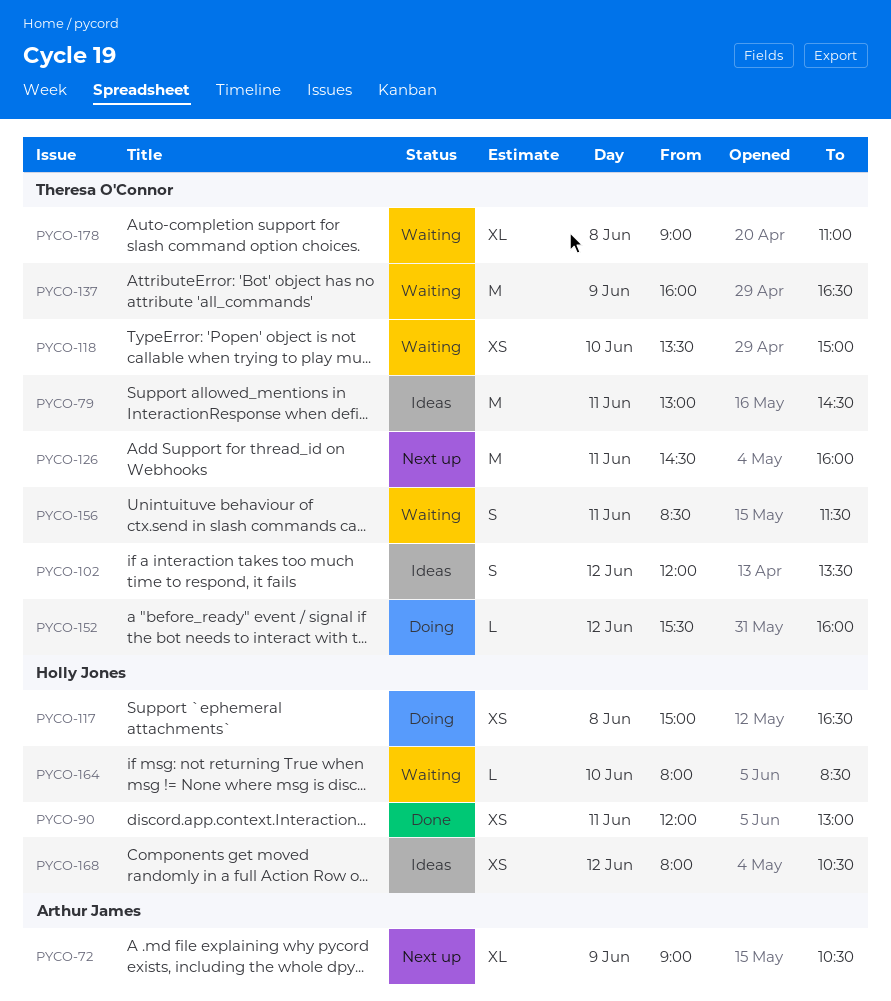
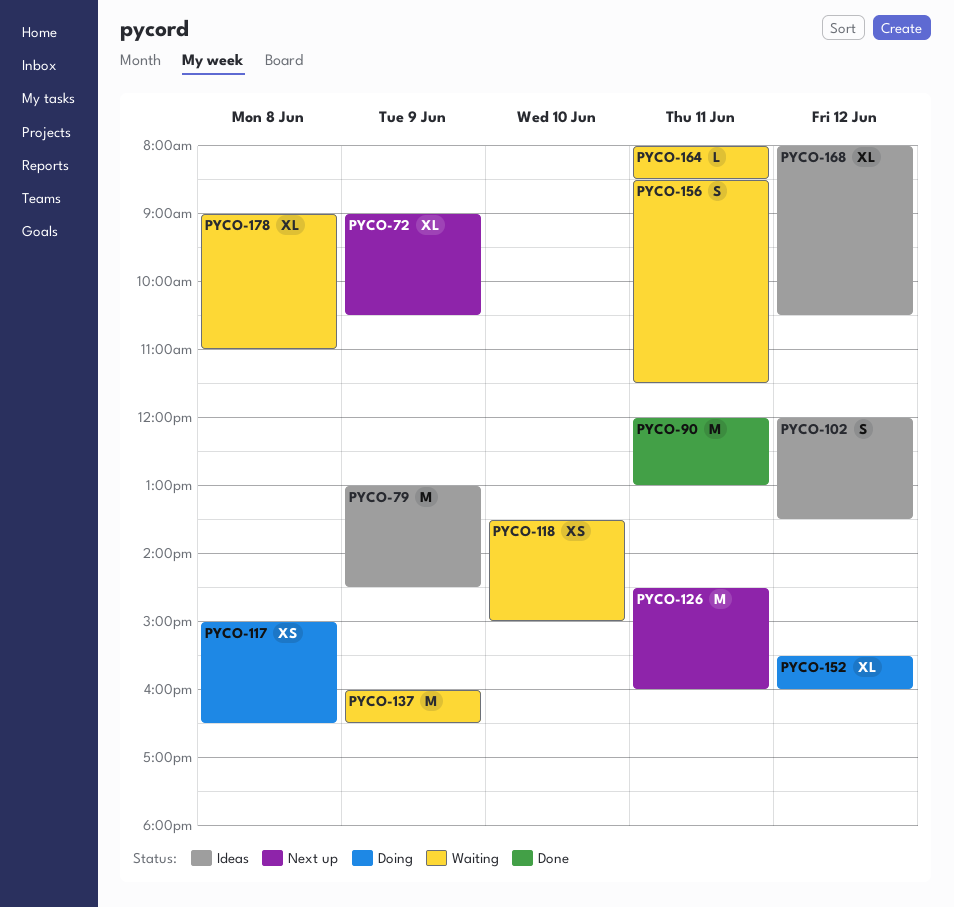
PYCO-79, day: Jun 11 -> Jun 9
PYCO-90, estimate: XS -> M
PYCO-152, estimate: L -> XL
PYCO-164, day: Jun 10 -> Jun 11
PYCO-168, estimate: XS -> XL

